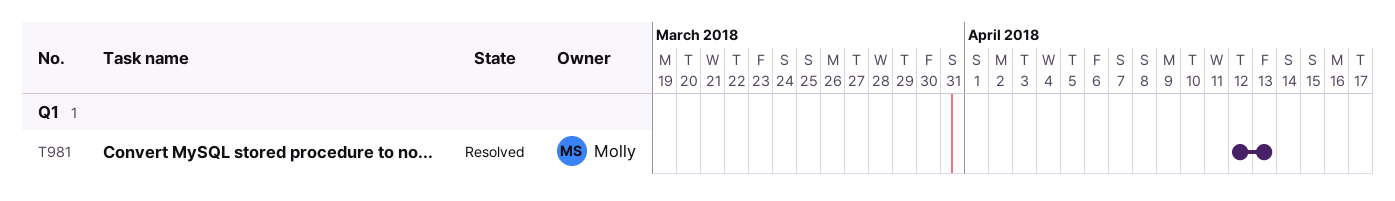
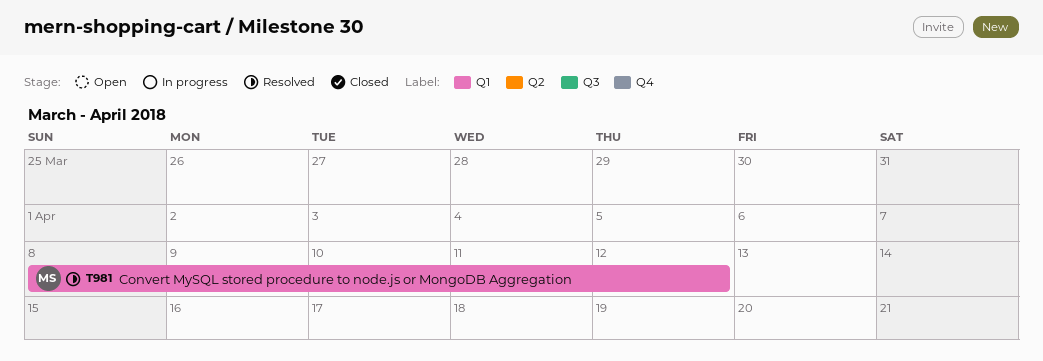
T981, start: Apr 12 -> Apr 8
T981, due: Apr 13 -> Apr 12

